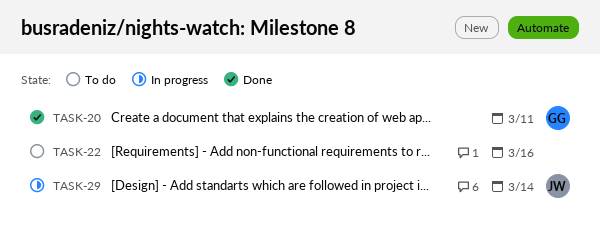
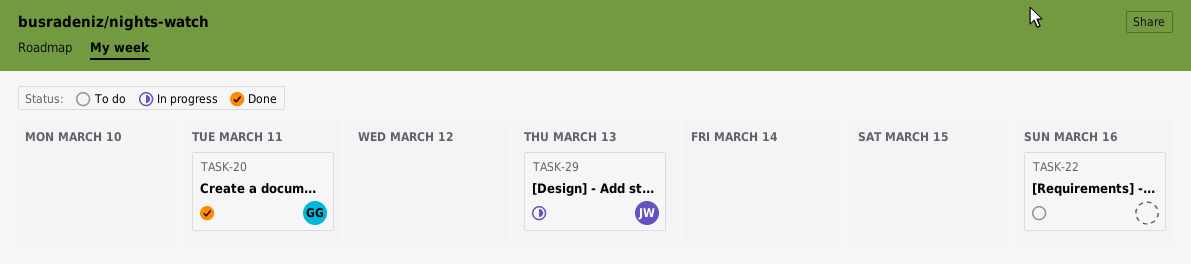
TASK-29, due: Mar 14 -> Mar 13

